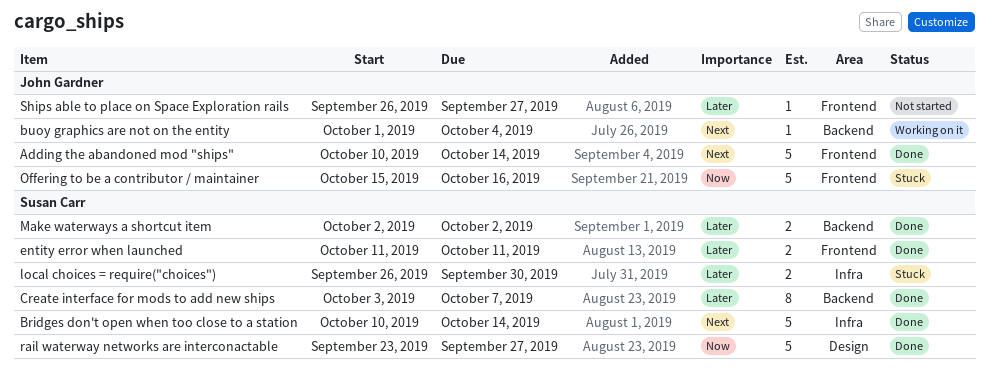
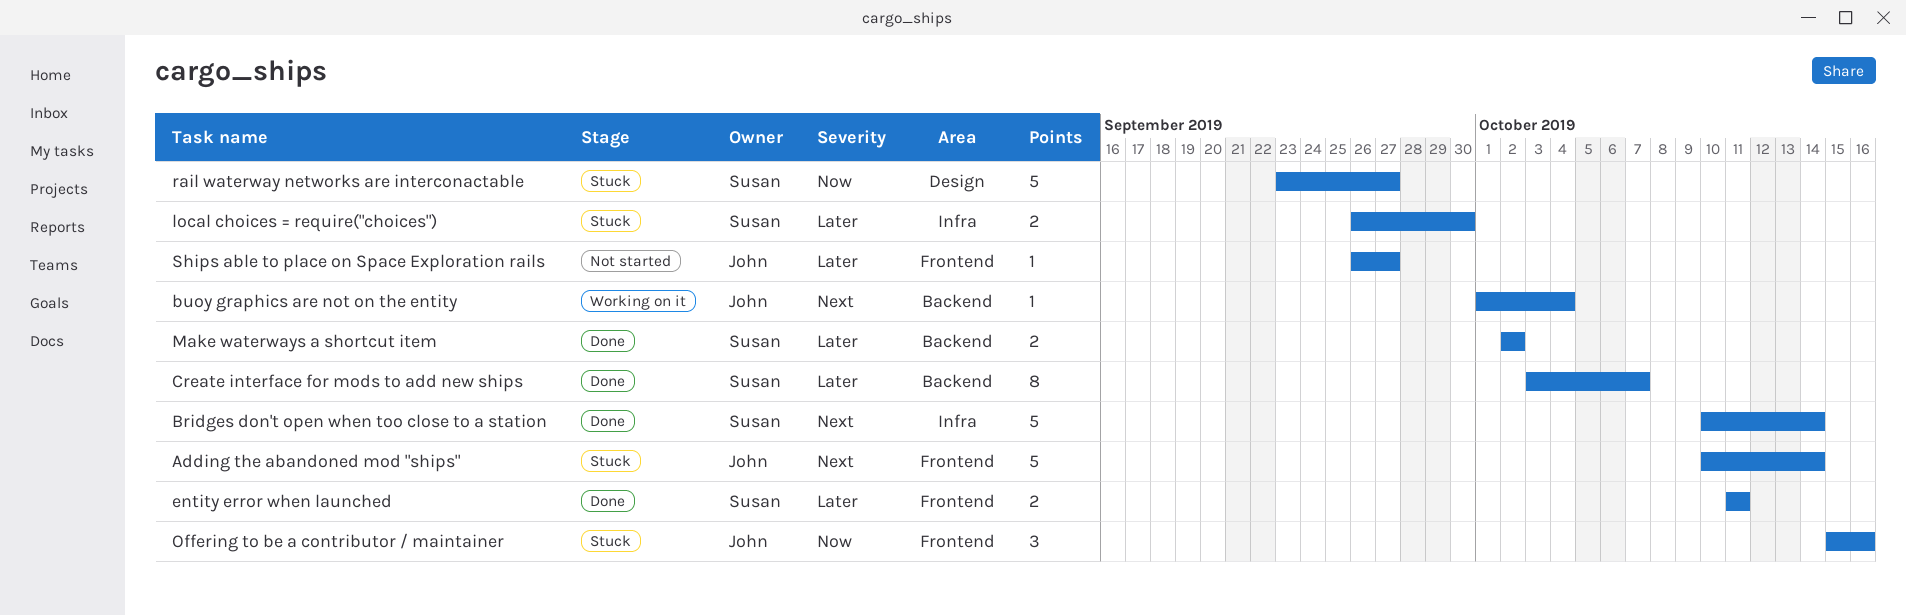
Adding the abandoned mod "ships", status: Done -> Stuck
Offering to be a contributor / maintainer, estimate: 5 -> 3
rail waterway networks are interconactable, status: Done -> Stuck

